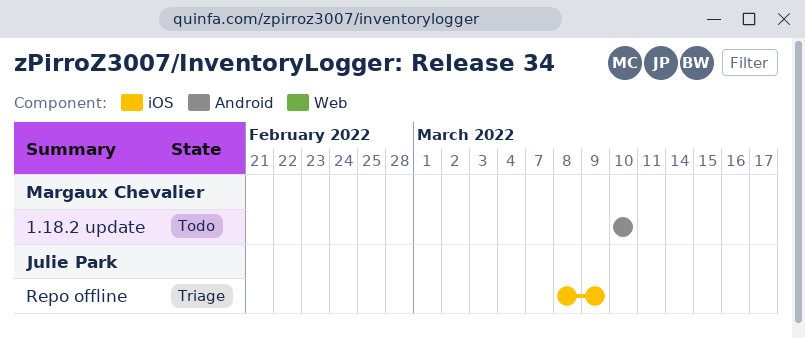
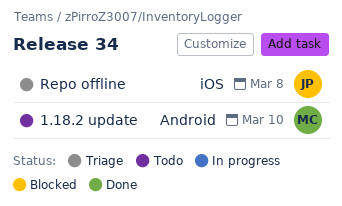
Repo offline, due: Mar 9 -> Mar 8

